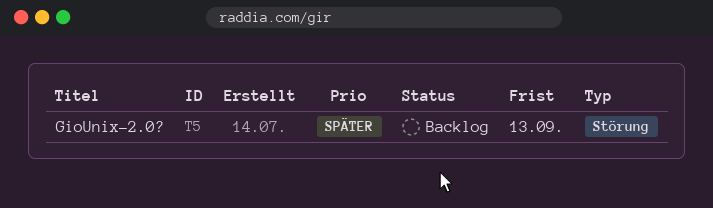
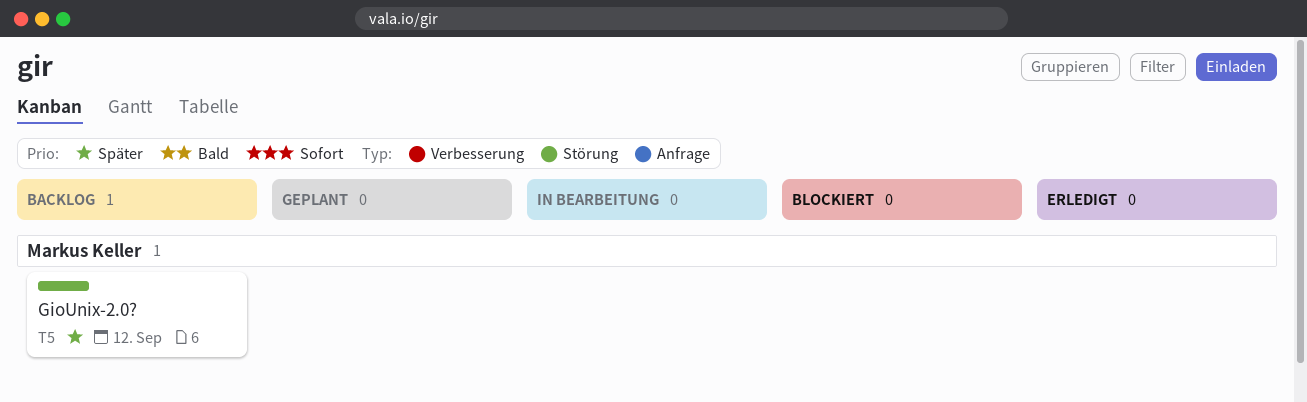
T5, due: Sep 13 -> Sep 12

